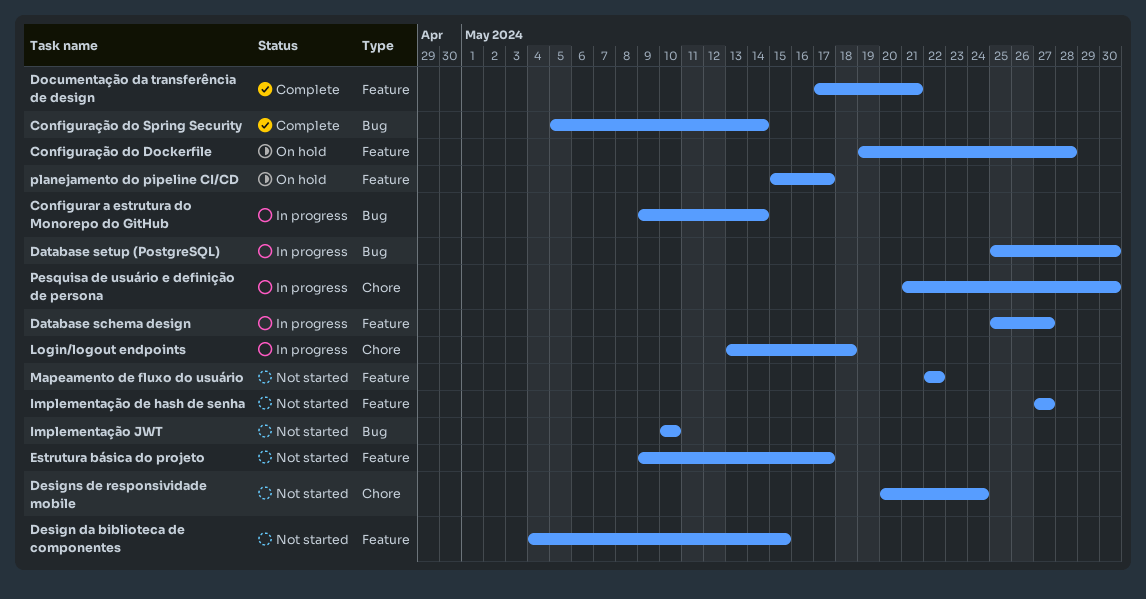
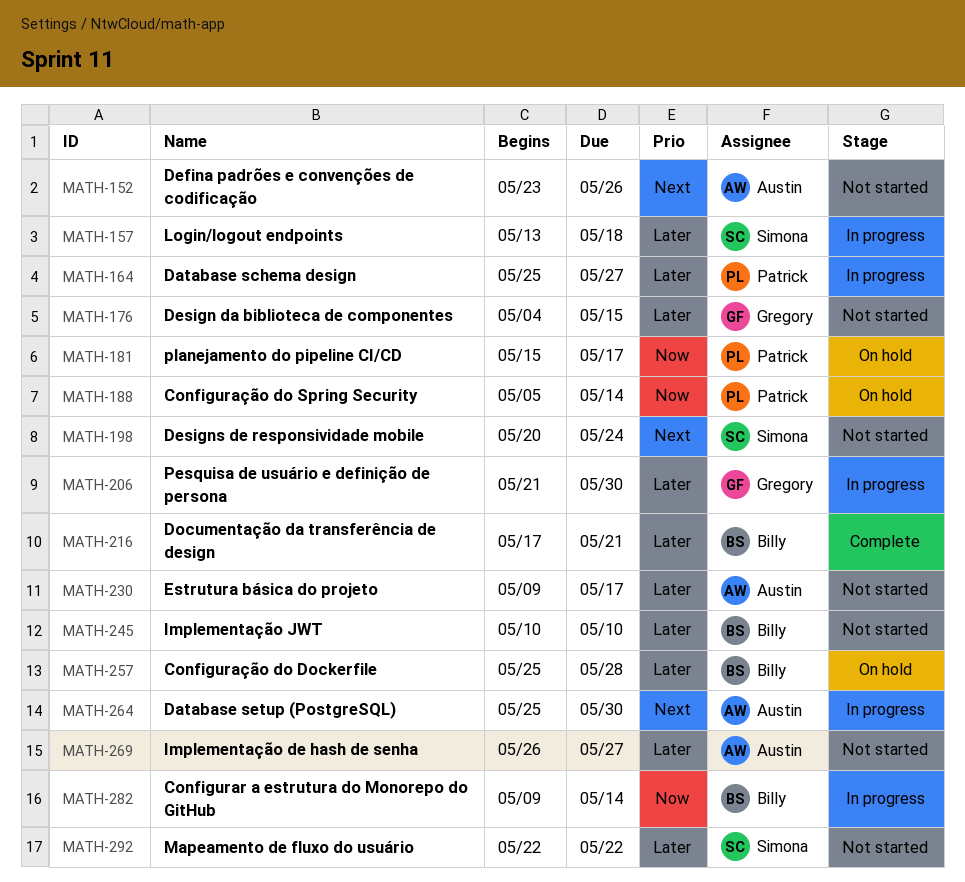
Configuração do Dockerfile, start: May 19 -> May 25
Configuração do Spring Security, status: Complete -> On hold
Defina padrões e convenções de codificação: none -> present
Implementação de hash de senha, start: May 27 -> May 26

